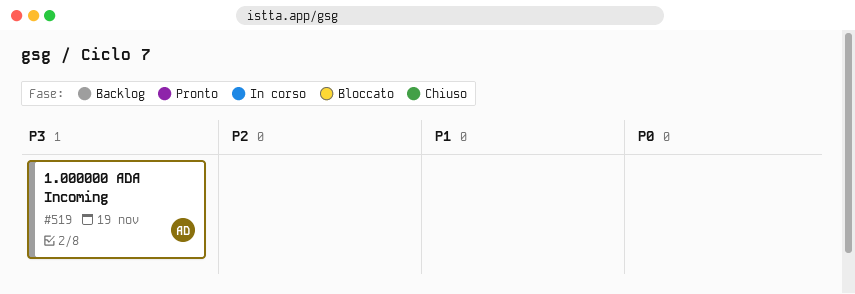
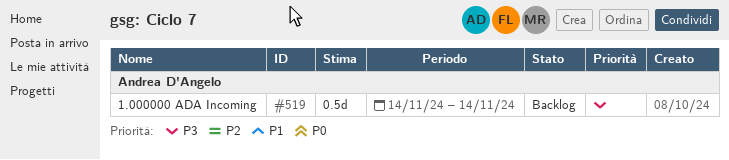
#519, due: Nov 19 -> Nov 14

